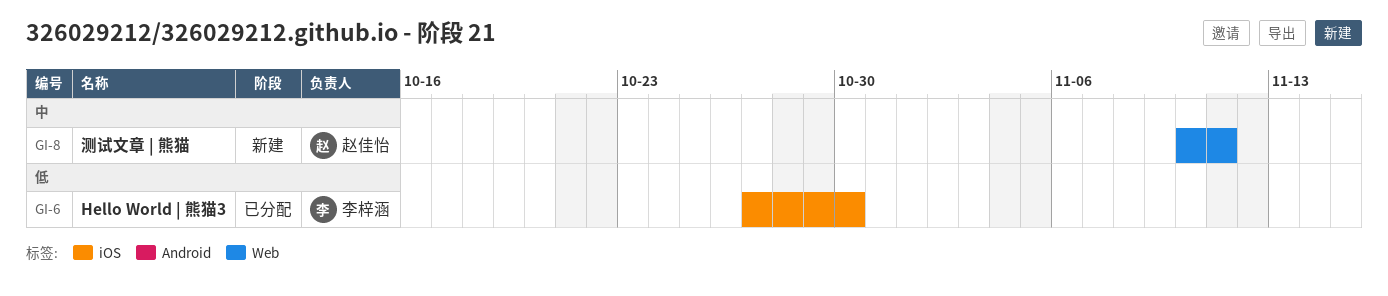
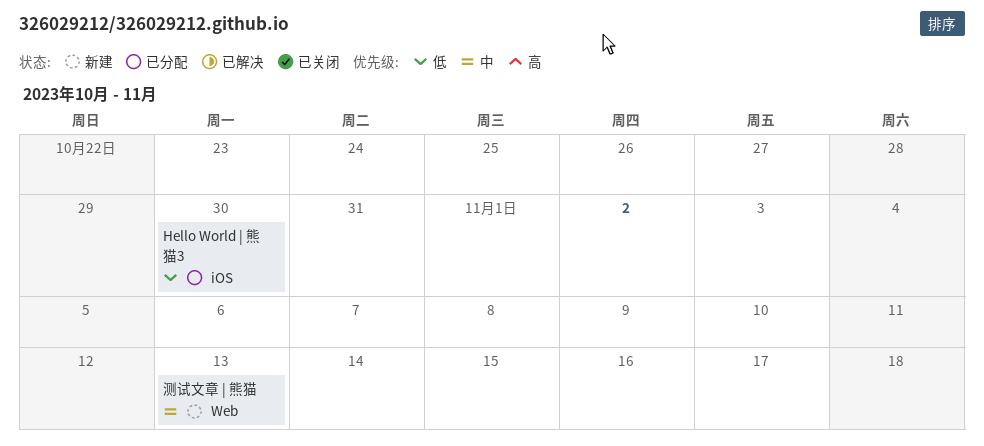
测试文章 | 熊猫, due: Nov 11 -> Nov 13

